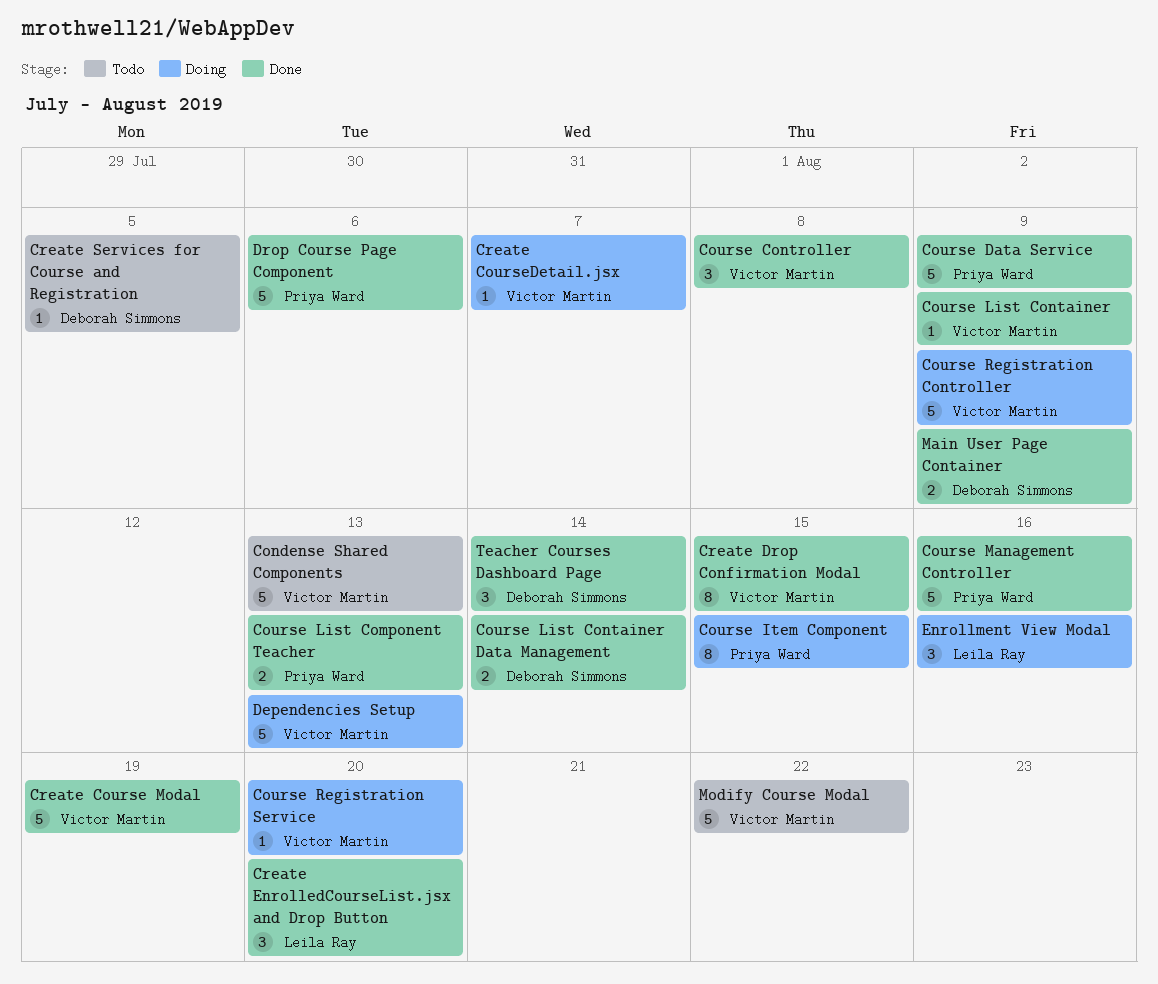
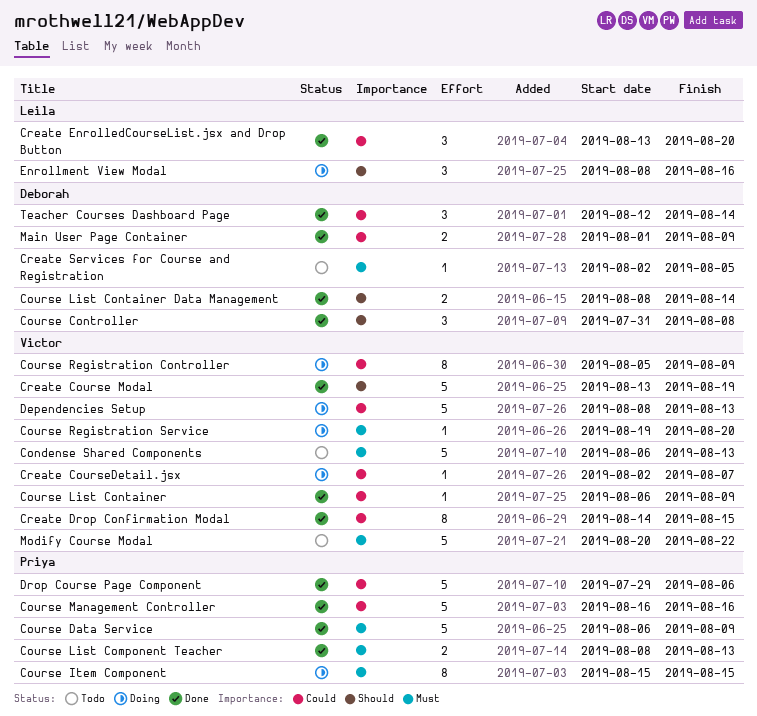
Course Controller, owner: Victor Martin -> Deborah Simmons
Course Registration Controller, estimate: 5 -> 8

